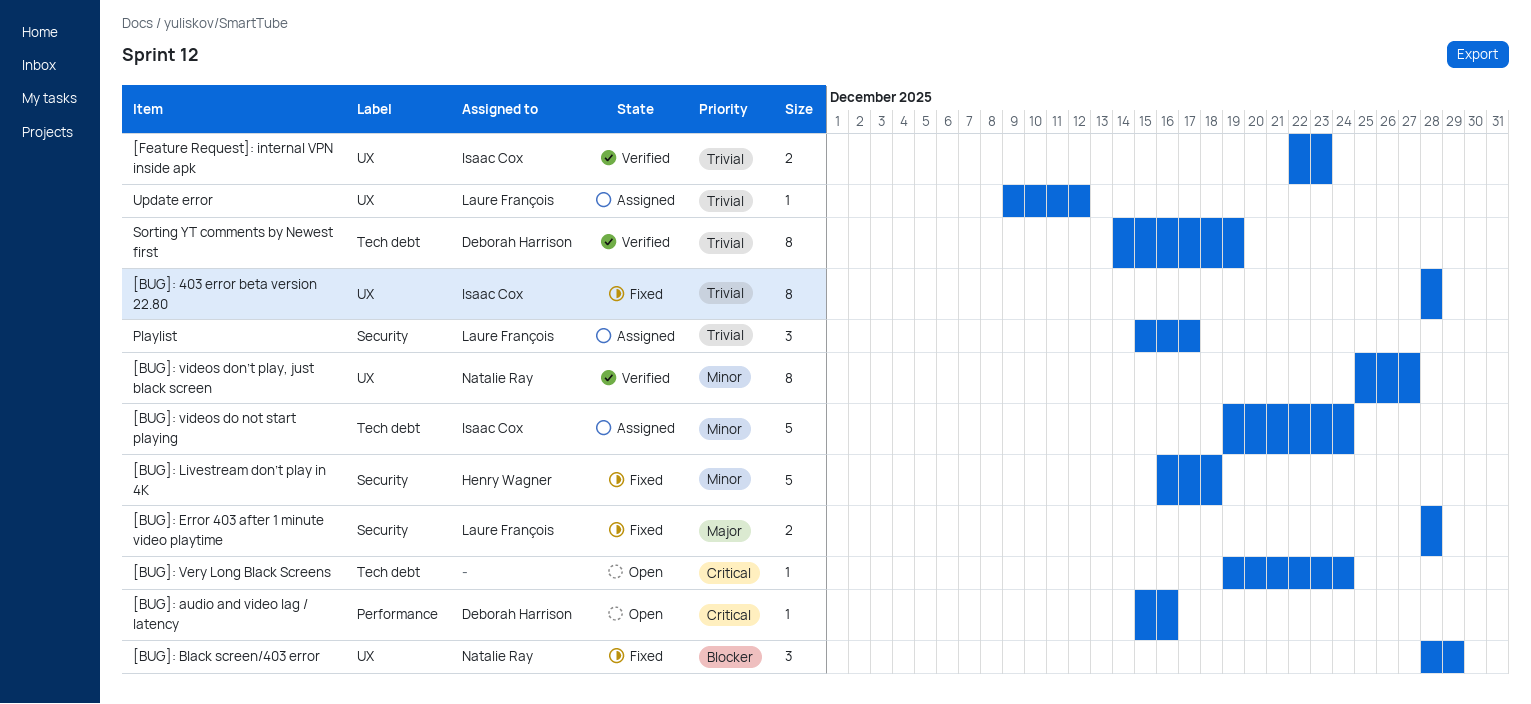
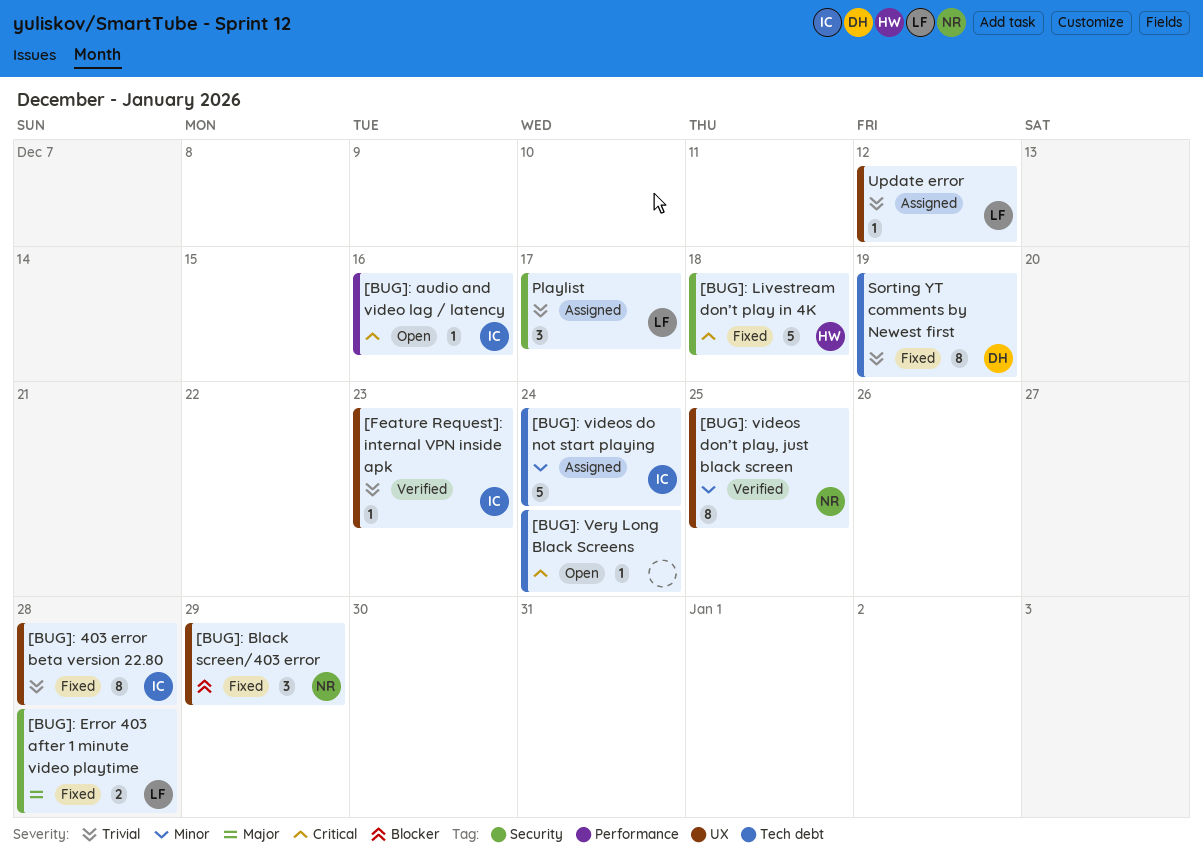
[BUG]: audio and video lag / latency, owner: Deborah Harrison -> Isaac Cox
[BUG]: Livestream don’t play in 4K, priority: Minor -> Critical
[BUG]: videos don’t play, just black screen, due: Dec 27 -> Dec 25
[Feature Request]: internal VPN inside apk, estimate: 2 -> 1
Sorting YT comments by Newest first, status: Verified -> Fixed

